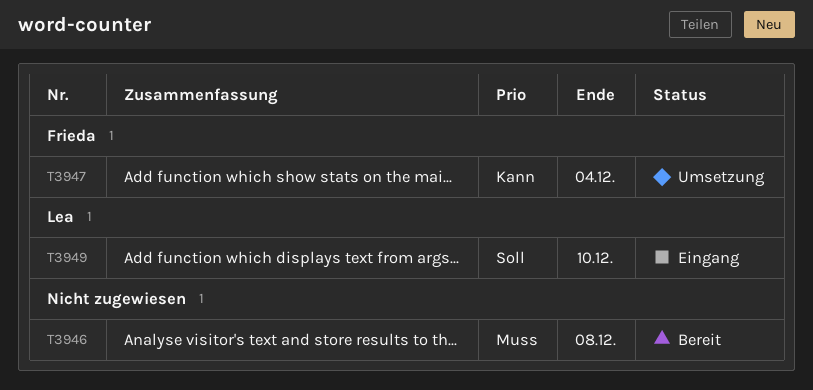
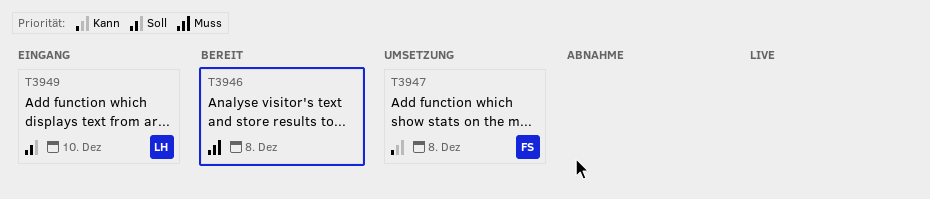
T3947, due: Dec 4 -> Dec 8

